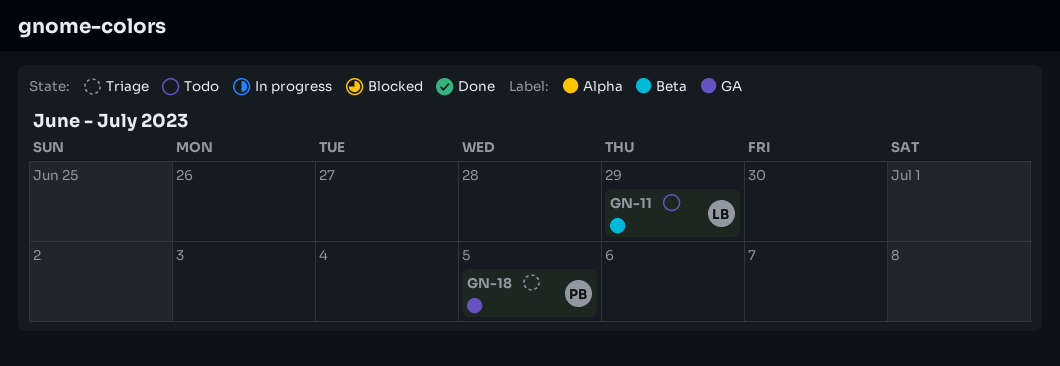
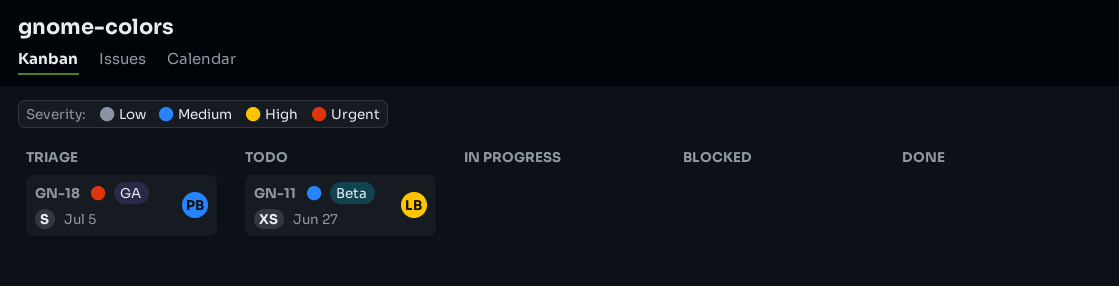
GN-11, due: Jun 29 -> Jun 27

